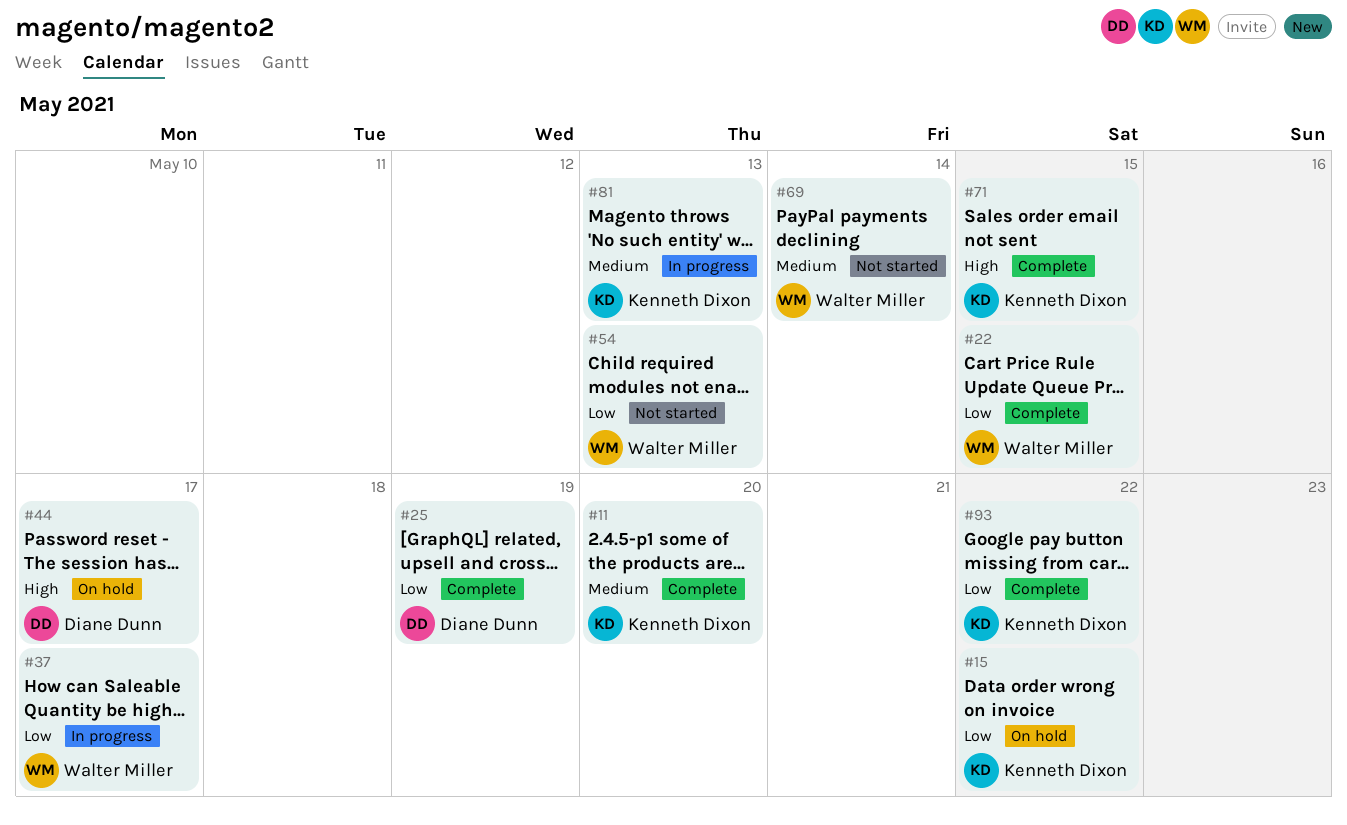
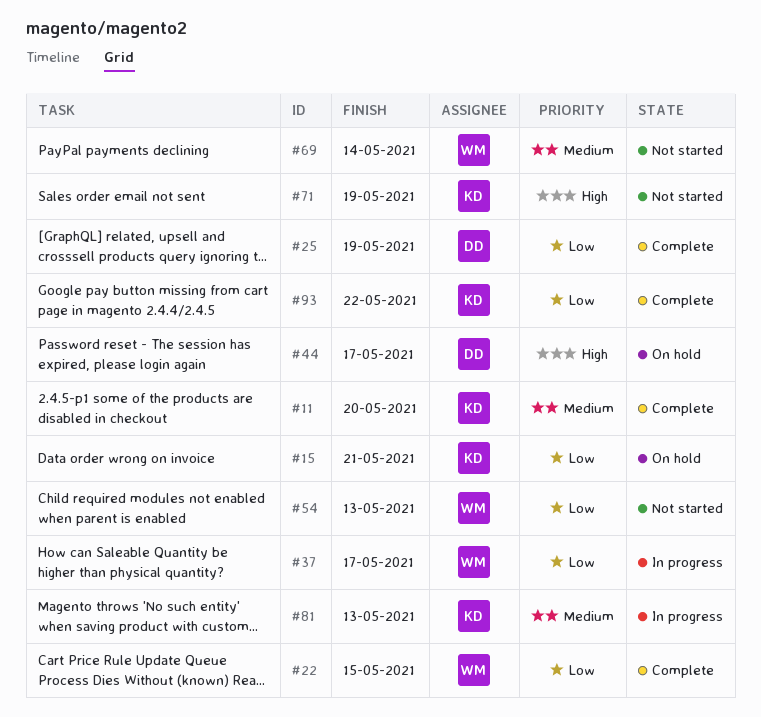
#15, due: May 22 -> May 21
#71, status: Complete -> Not started
#71, due: May 15 -> May 19

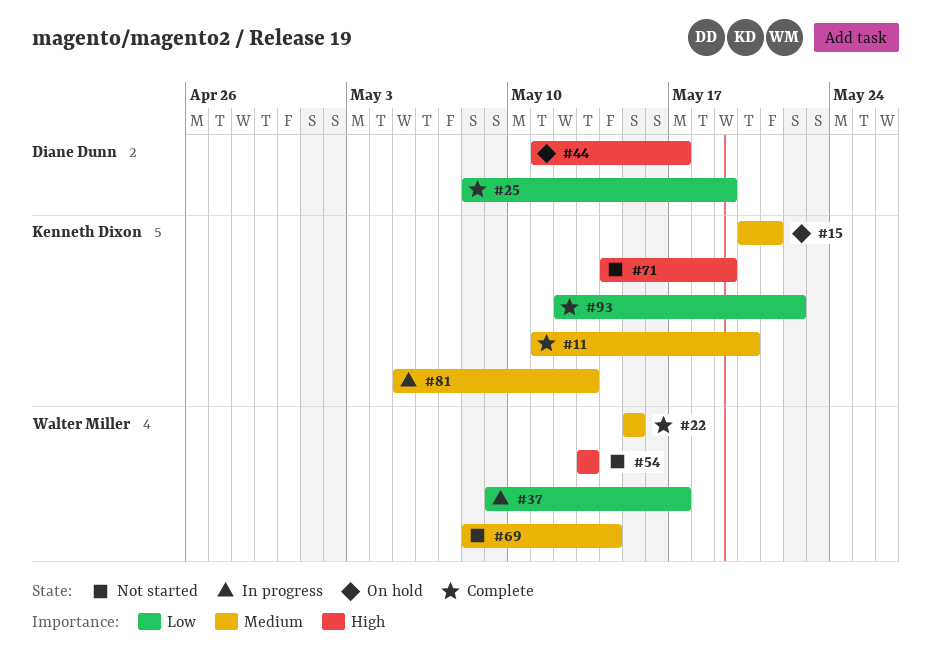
#15, priority: Low -> Medium
#22, priority: Low -> Medium
#54, priority: Low -> High

